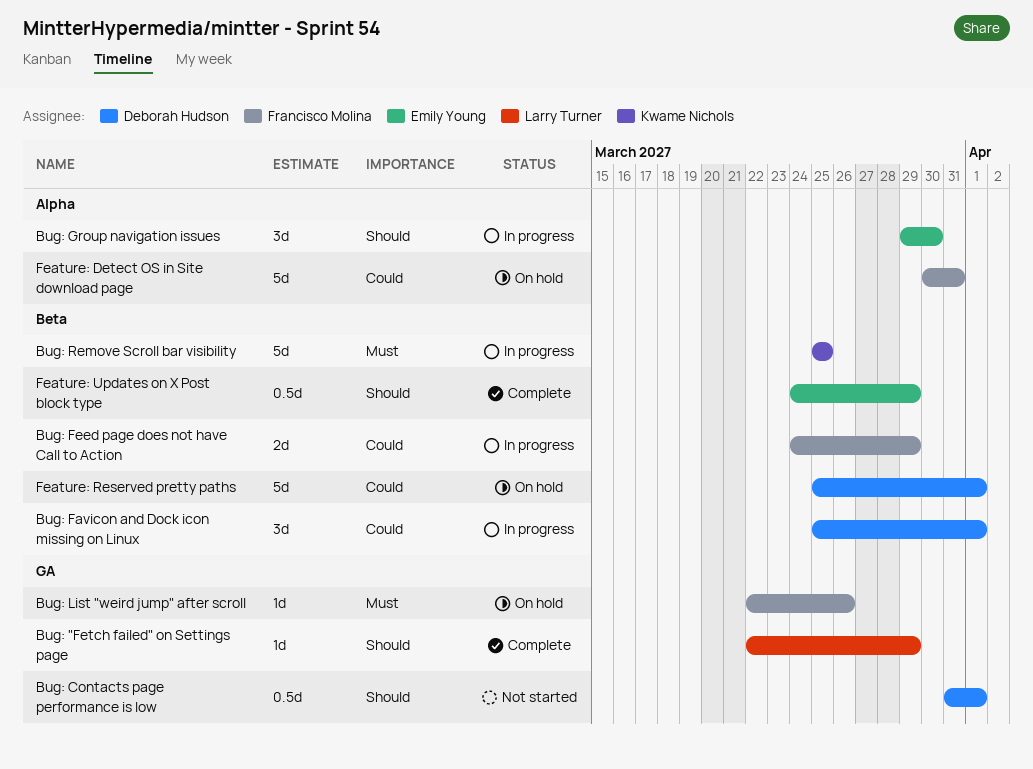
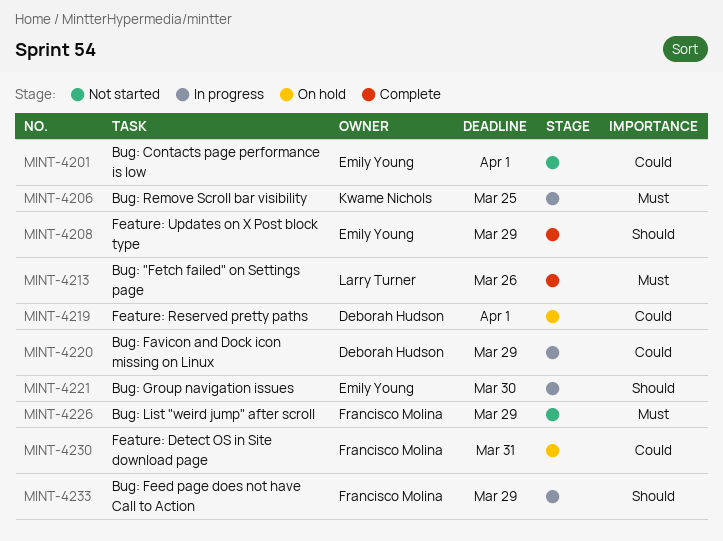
Bug: "Fetch failed" on Settings page, priority: Should -> Must
Bug: "Fetch failed" on Settings page, due: Mar 29 -> Mar 26
Bug: Contacts page performance is low, owner: Deborah Hudson -> Emily Young
Bug: Contacts page performance is low, priority: Should -> Could
Bug: Favicon and Dock icon missing on Linux, due: Apr 1 -> Mar 29
Bug: Feed page does not have Call to Action, priority: Could -> Should
Bug: List "weird jump" after scroll, status: On hold -> Not started
Bug: List "weird jump" after scroll, due: Mar 26 -> Mar 29

